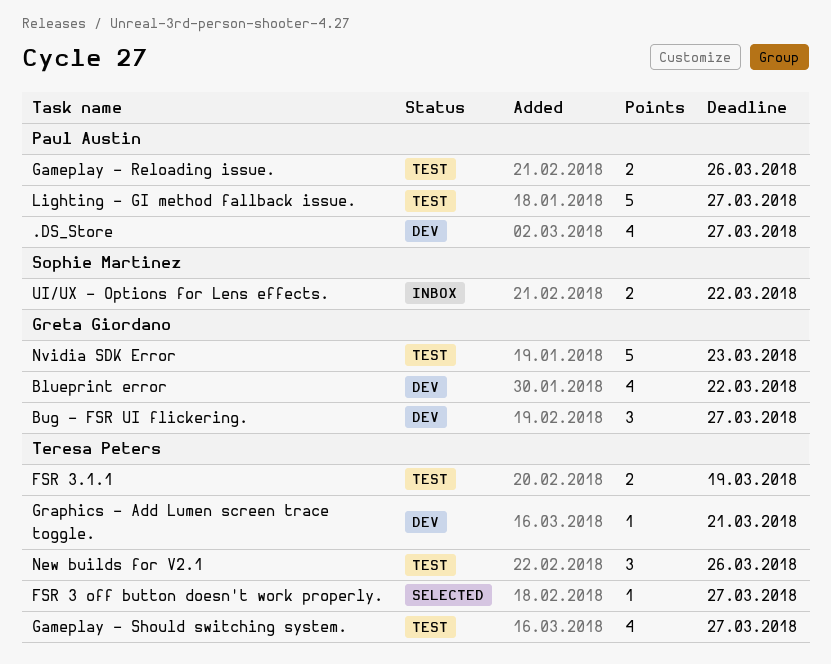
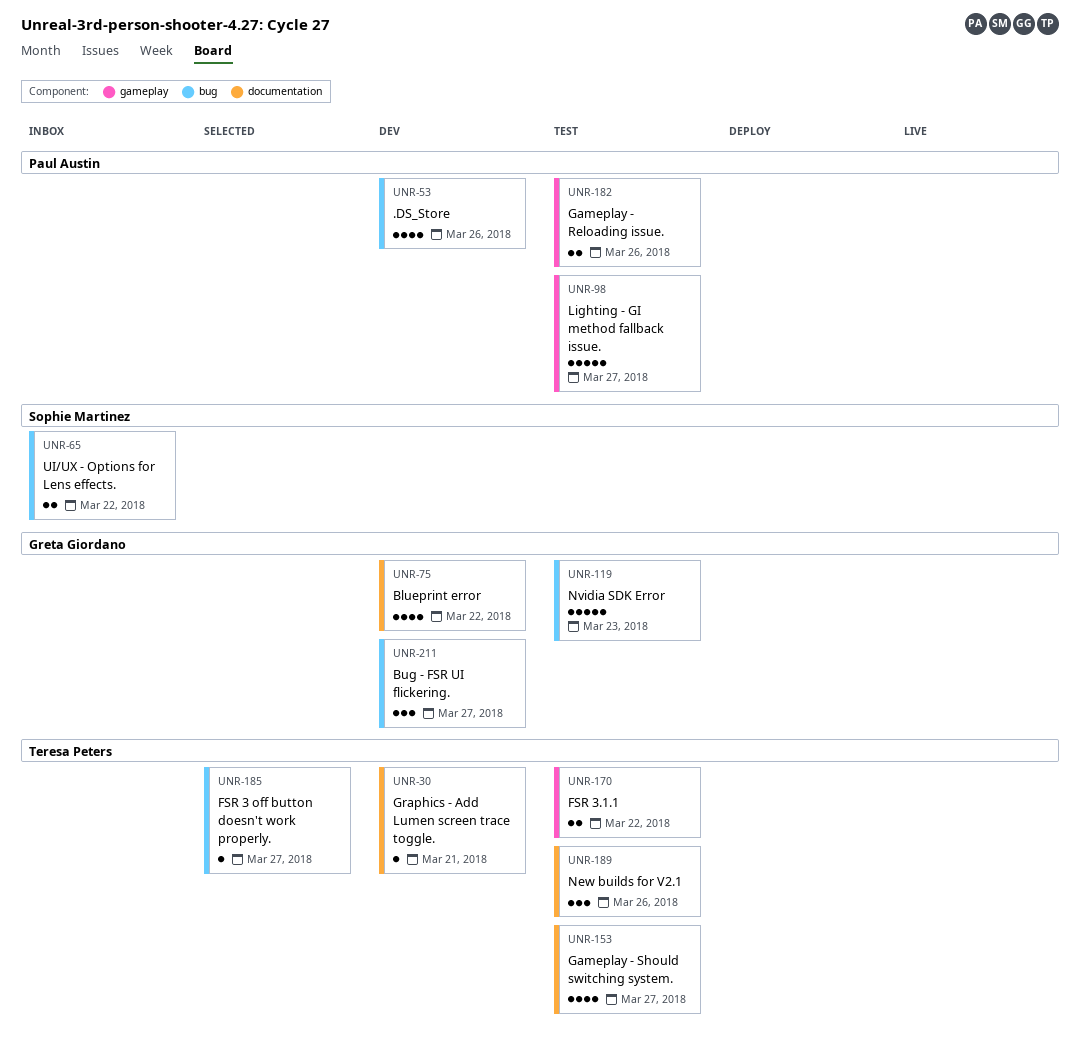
.DS_Store, due: Mar 27 -> Mar 26
FSR 3.1.1, due: Mar 19 -> Mar 22

